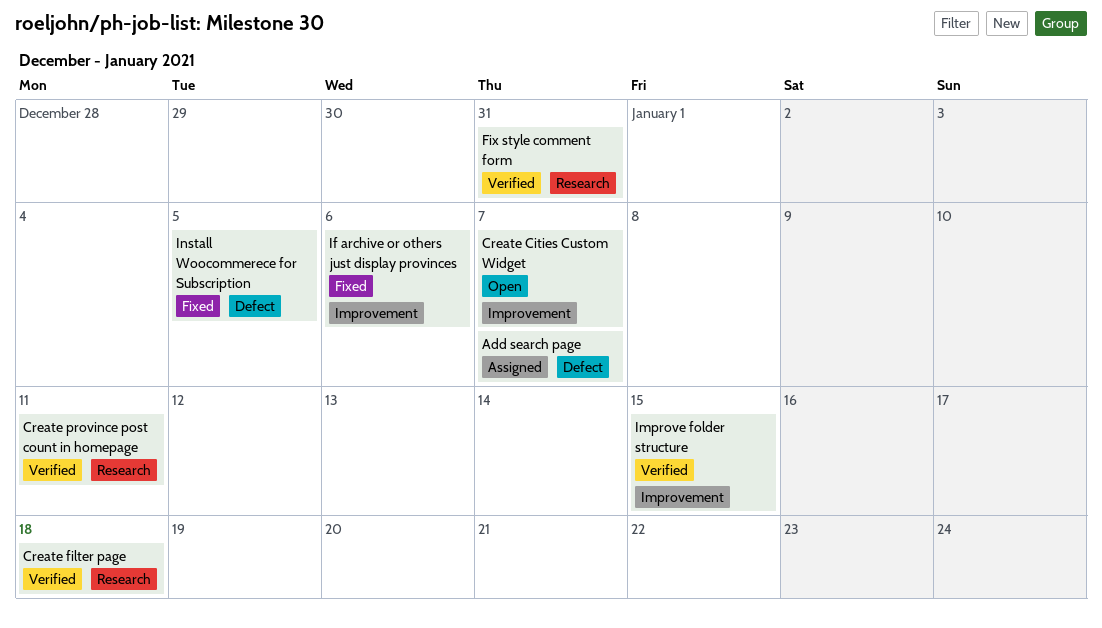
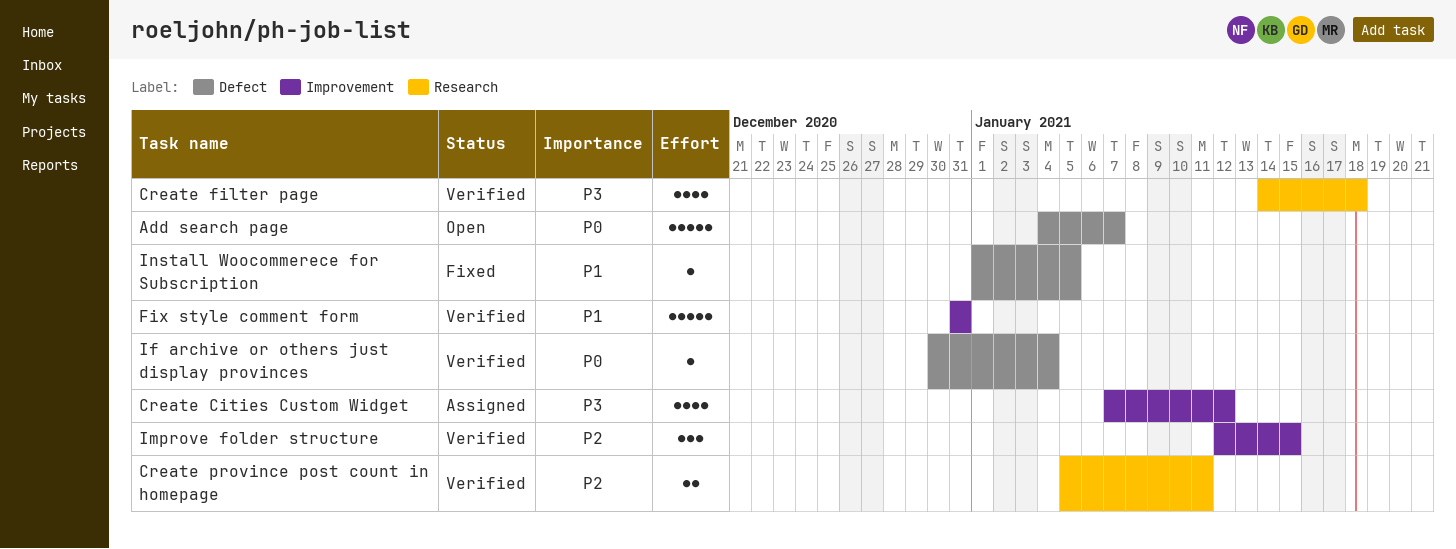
Add search page, status: Assigned -> Open
Create Cities Custom Widget, status: Open -> Assigned
Create Cities Custom Widget, due: Jan 7 -> Jan 12
Fix style comment form, label: Research -> Improvement
If archive or others just display provinces, status: Fixed -> Verified
If archive or others just display provinces, label: Improvement -> Defect
If archive or others just display provinces, due: Jan 6 -> Jan 4

